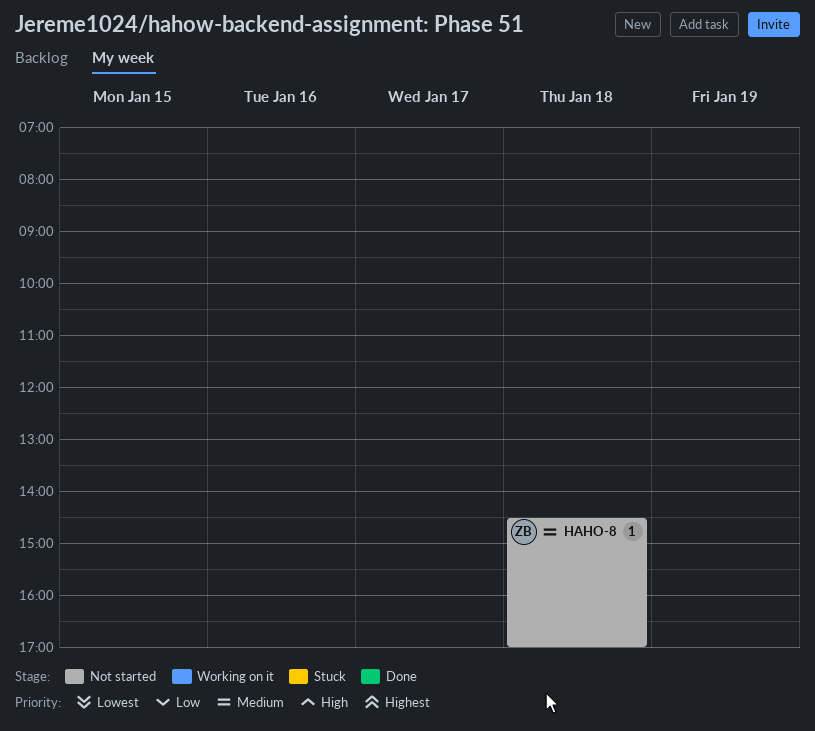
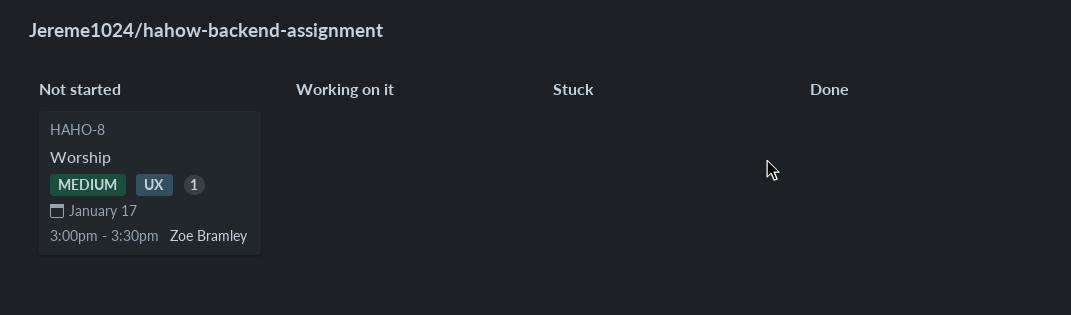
HAHO-8, day: Jan 18 -> Jan 17
HAHO-8, begins: 14:30 -> 15:00
HAHO-8, ends: 17:00 -> 15:30

